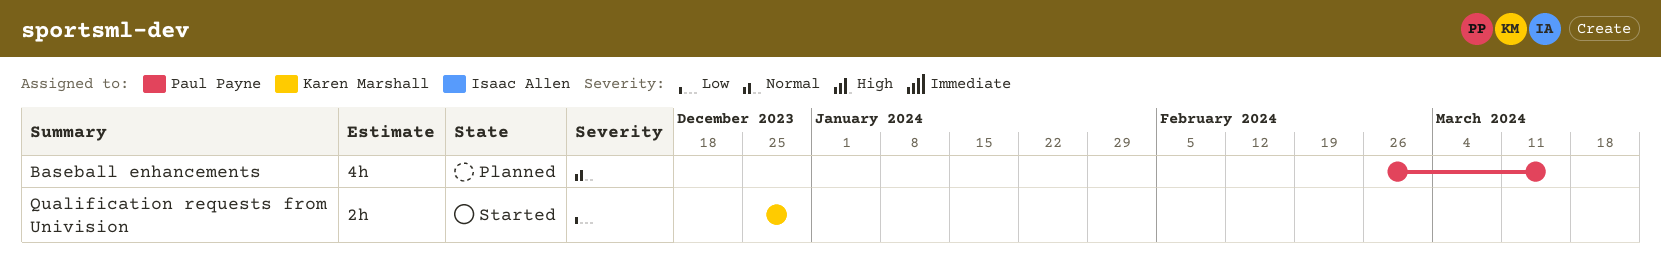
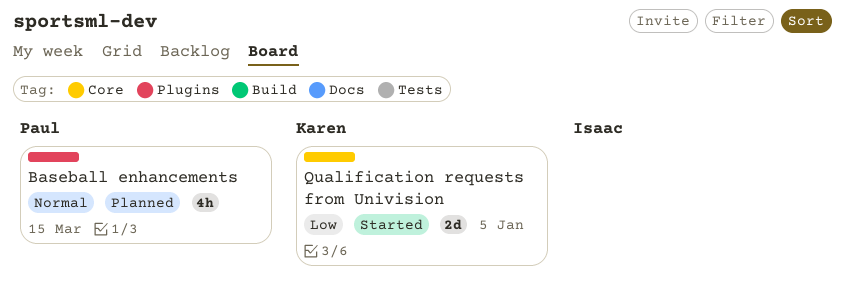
Qualification requests from Univision, estimate: 2h -> 2d
Qualification requests from Univision, due: Dec 29 -> Jan 5

